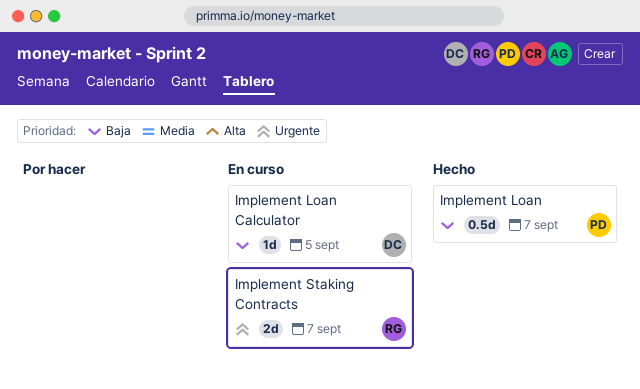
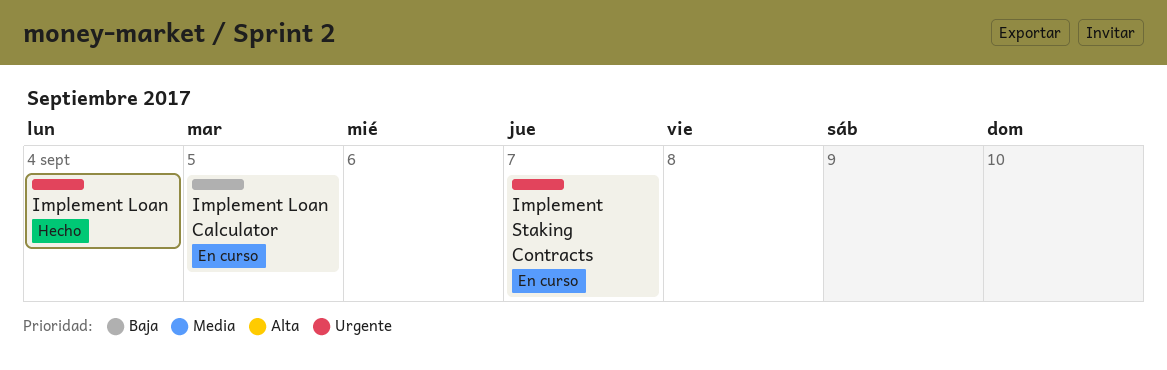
Implement Loan, priority: Baja -> Urgente
Implement Loan, due: Sep 7 -> Sep 4

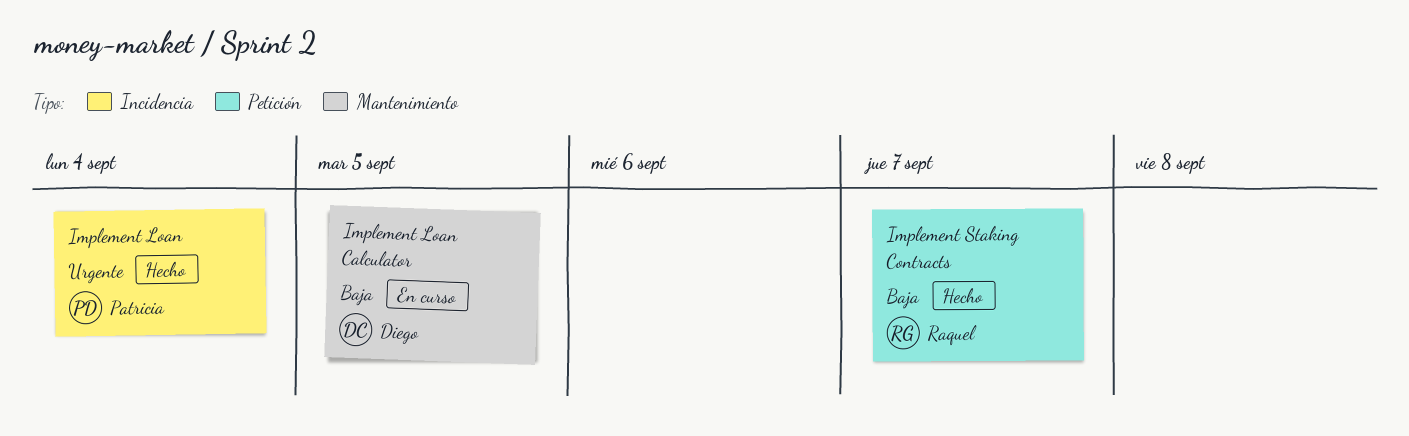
Implement Staking Contracts, status: En curso -> Hecho
Implement Staking Contracts, priority: Urgente -> Baja

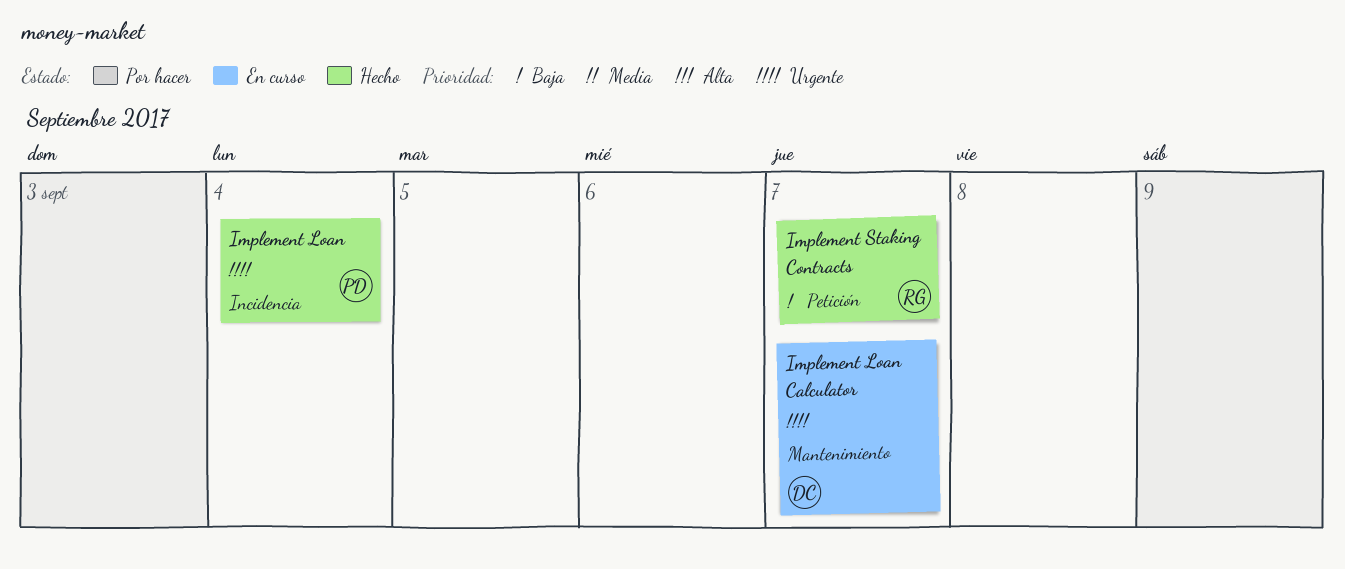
Implement Loan Calculator, priority: Baja -> Urgente
Implement Loan Calculator, due: Sep 5 -> Sep 7

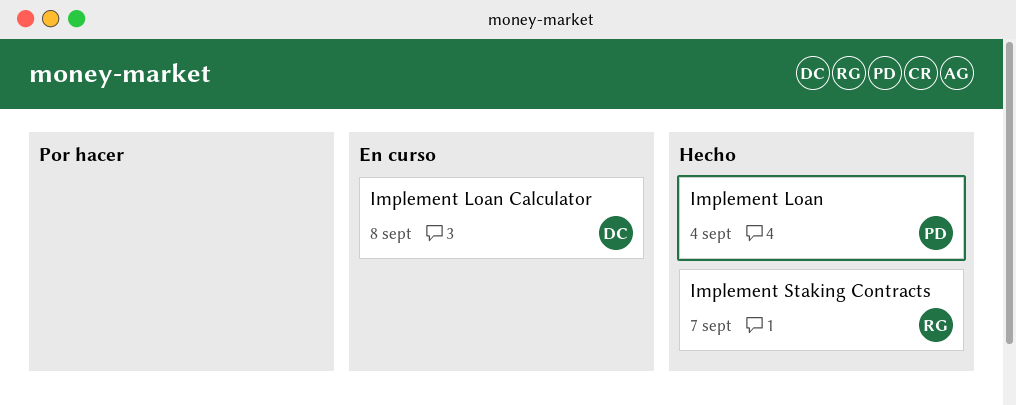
Implement Loan Calculator, due: Sep 7 -> Sep 8

